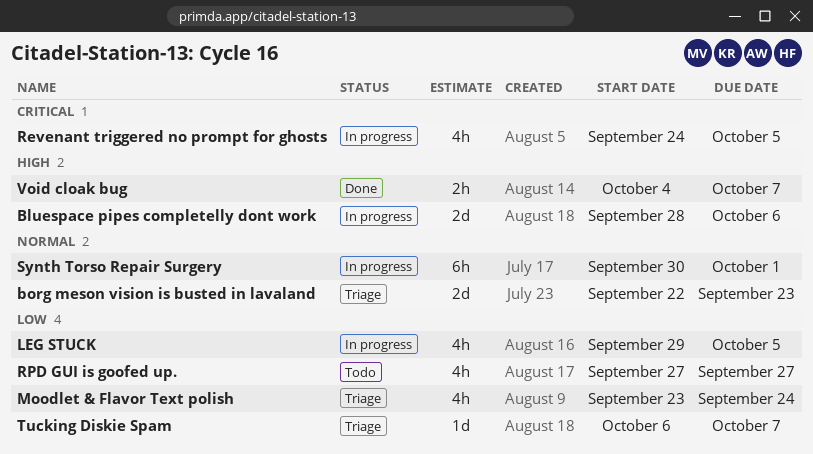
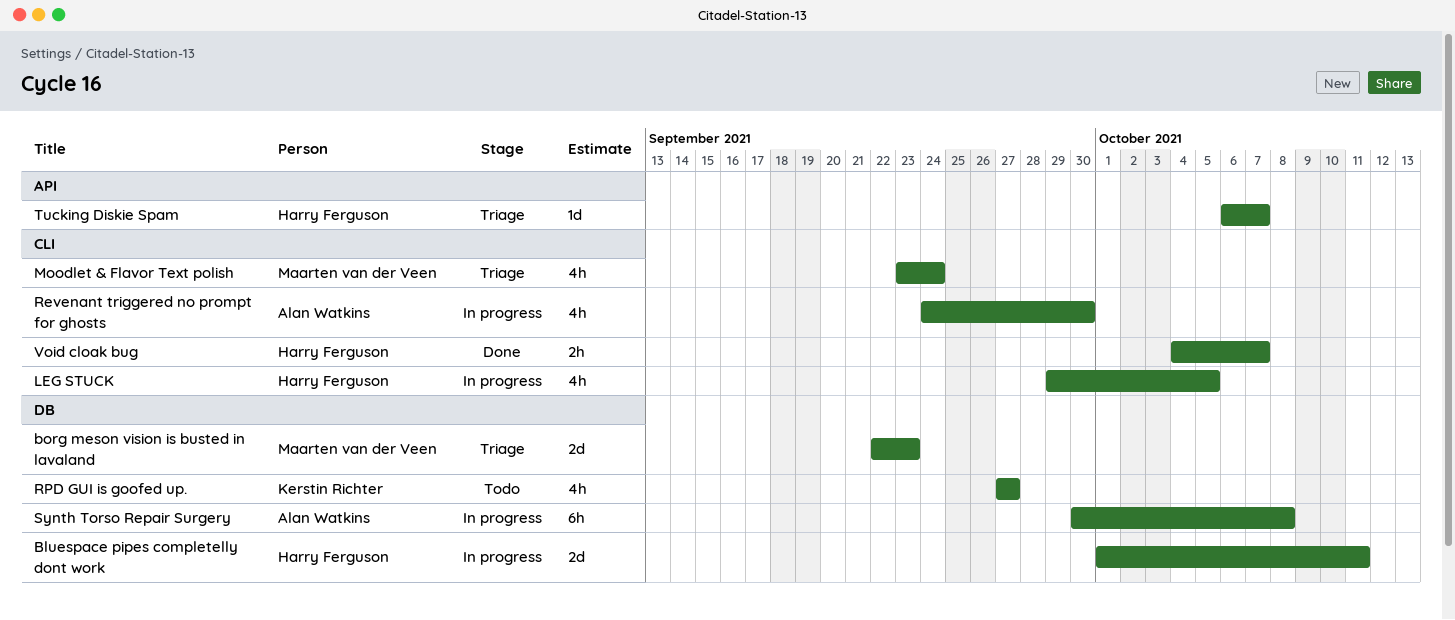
Bluespace pipes completelly dont work, start: Sep 28 -> Oct 1
Bluespace pipes completelly dont work, due: Oct 6 -> Oct 11
Revenant triggered no prompt for ghosts, due: Oct 5 -> Sep 30
Synth Torso Repair Surgery, due: Oct 1 -> Oct 8

